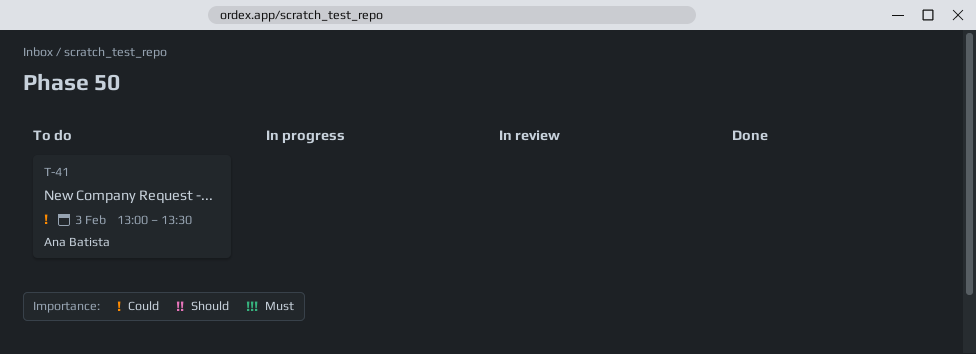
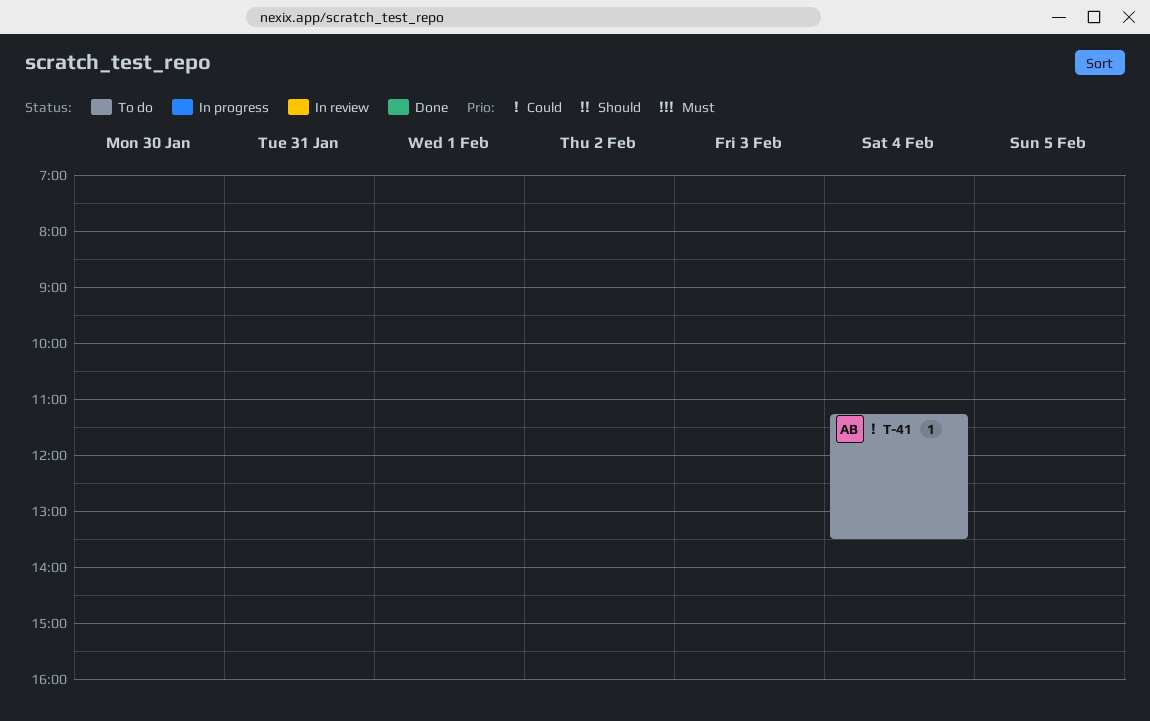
T-41, day: Feb 3 -> Feb 4
T-41, begins: 13:00 -> 11:15

